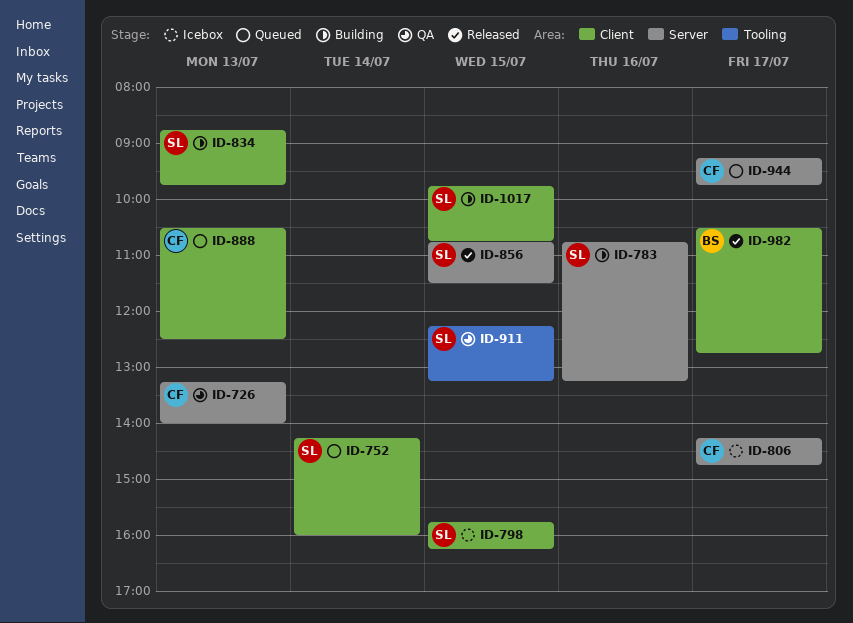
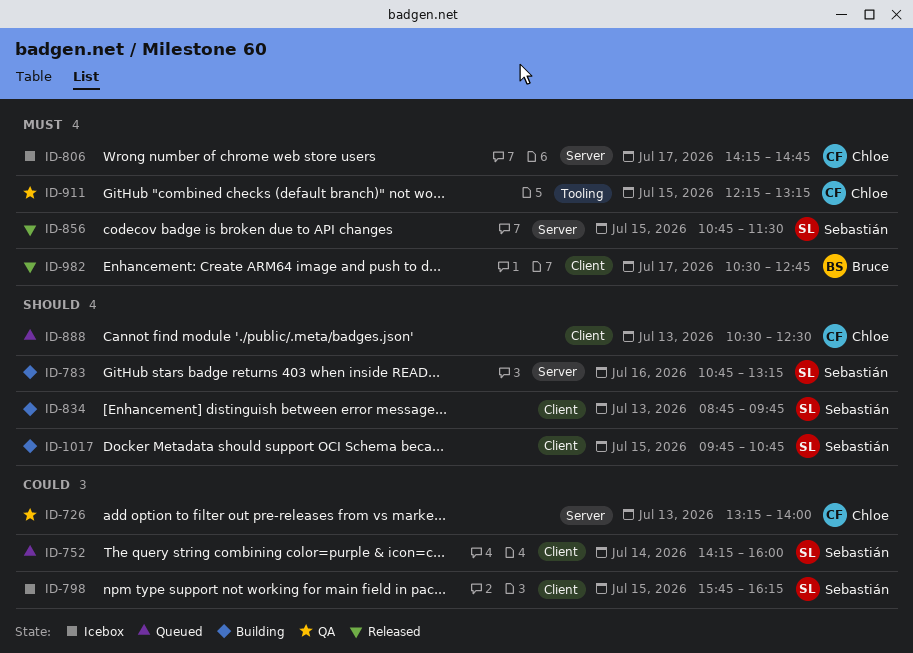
ID-911, owner: Sebastián -> Chloe
ID-944: present -> none

